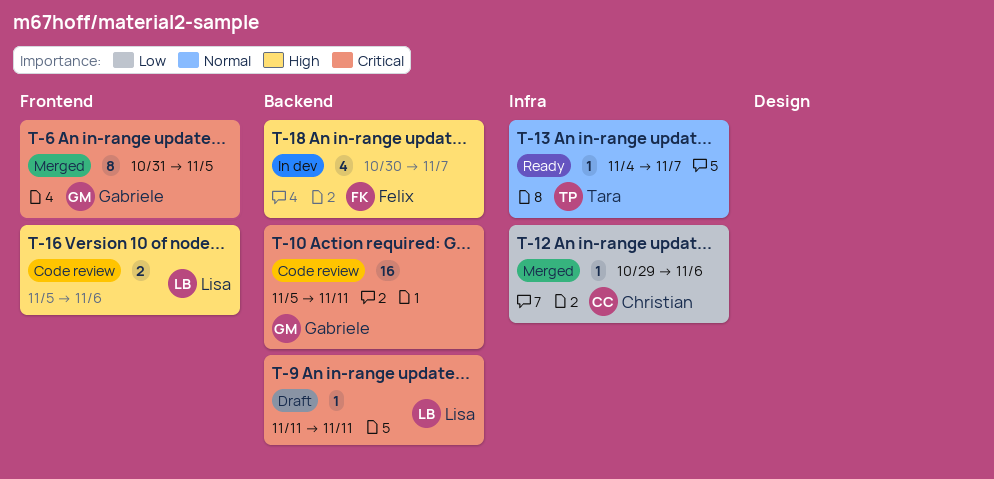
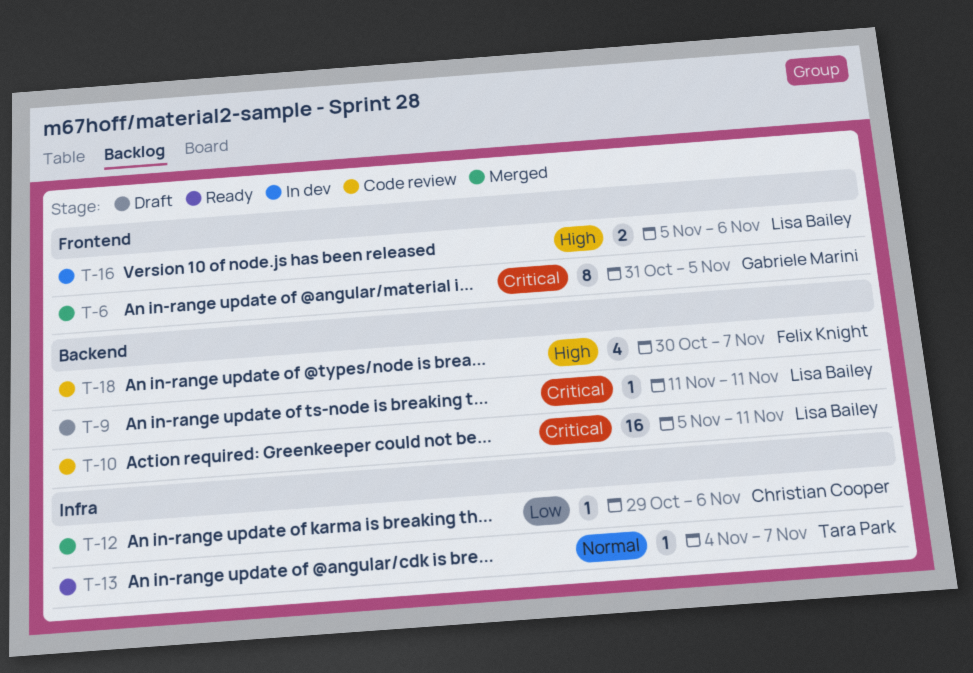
T-10, owner: Gabriele Marini -> Lisa Bailey
T-16, status: Code review -> In dev
T-18, status: In dev -> Code review

